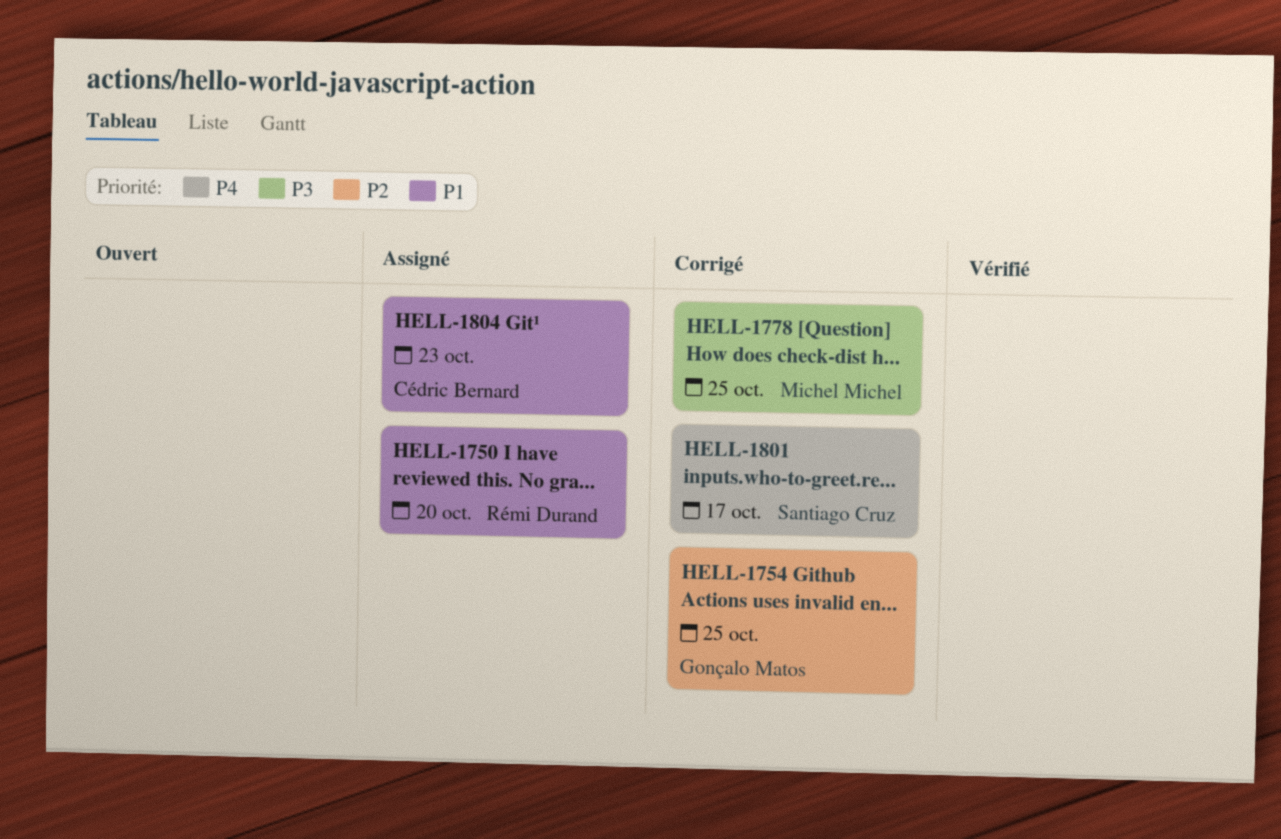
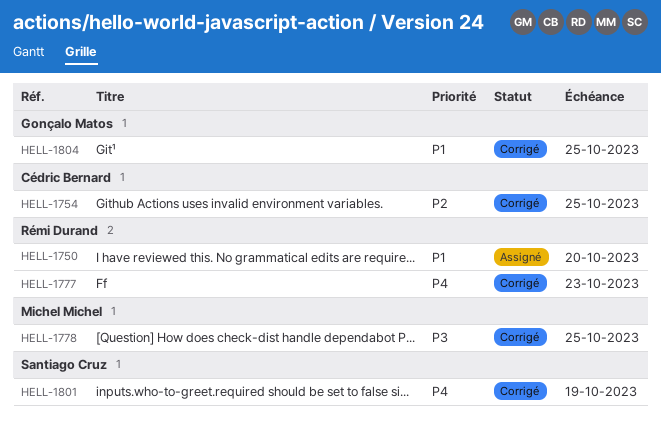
HELL-1754, owner: Gonçalo Matos -> Cédric Bernard
HELL-1777: none -> present
HELL-1801, due: Oct 17 -> Oct 19
HELL-1804, status: Assigné -> Corrigé
HELL-1804, owner: Cédric Bernard -> Gonçalo Matos
HELL-1804, due: Oct 23 -> Oct 25

